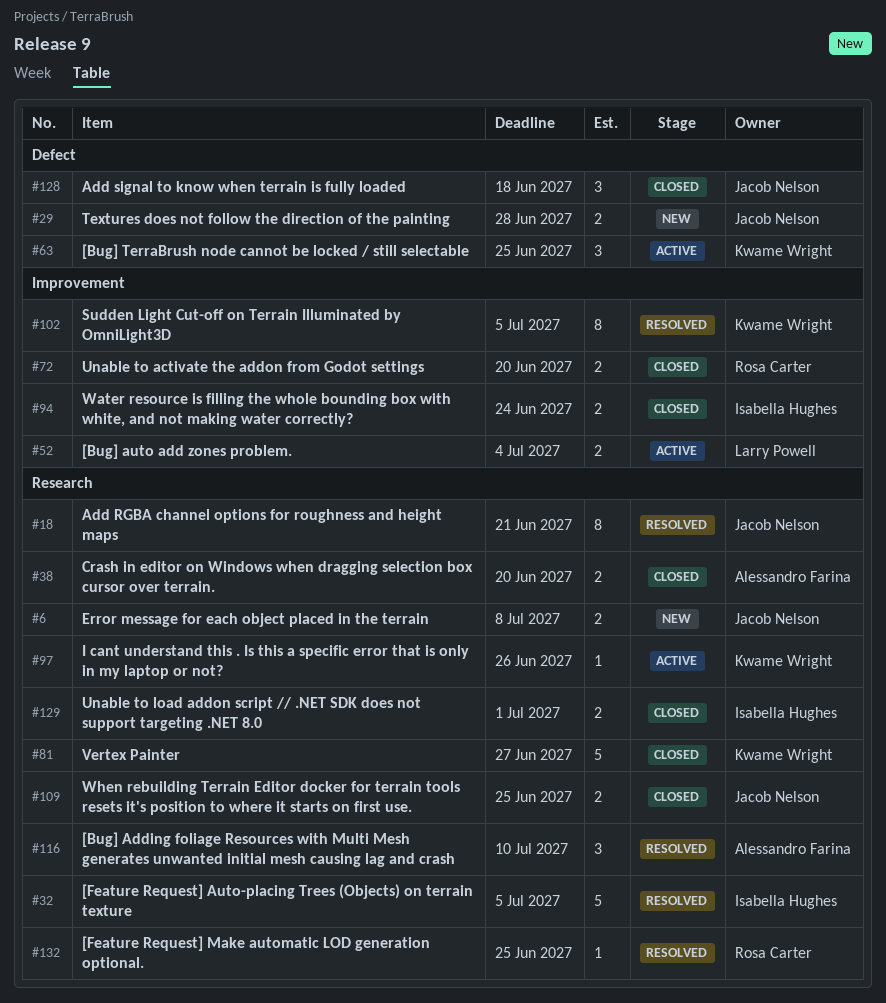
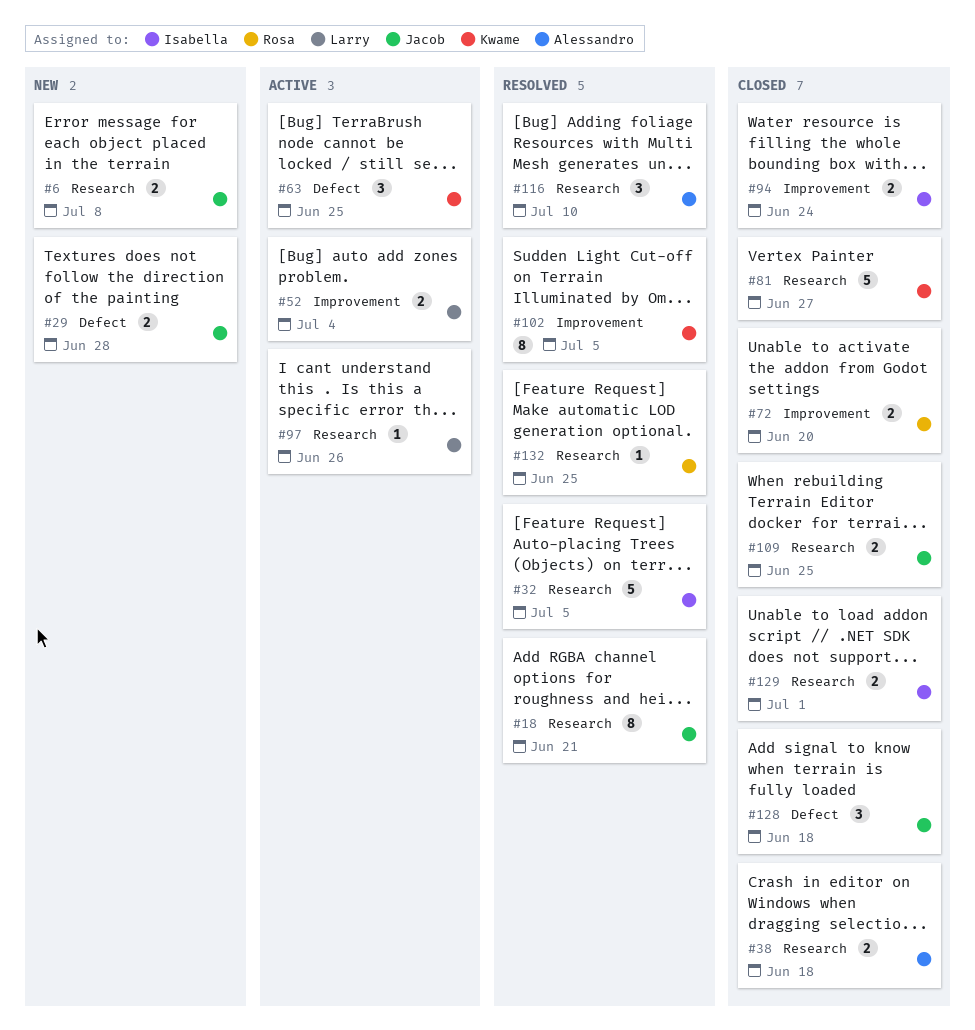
#38, due: Jun 20 -> Jun 18
#97, owner: Kwame Wright -> Larry Powell

